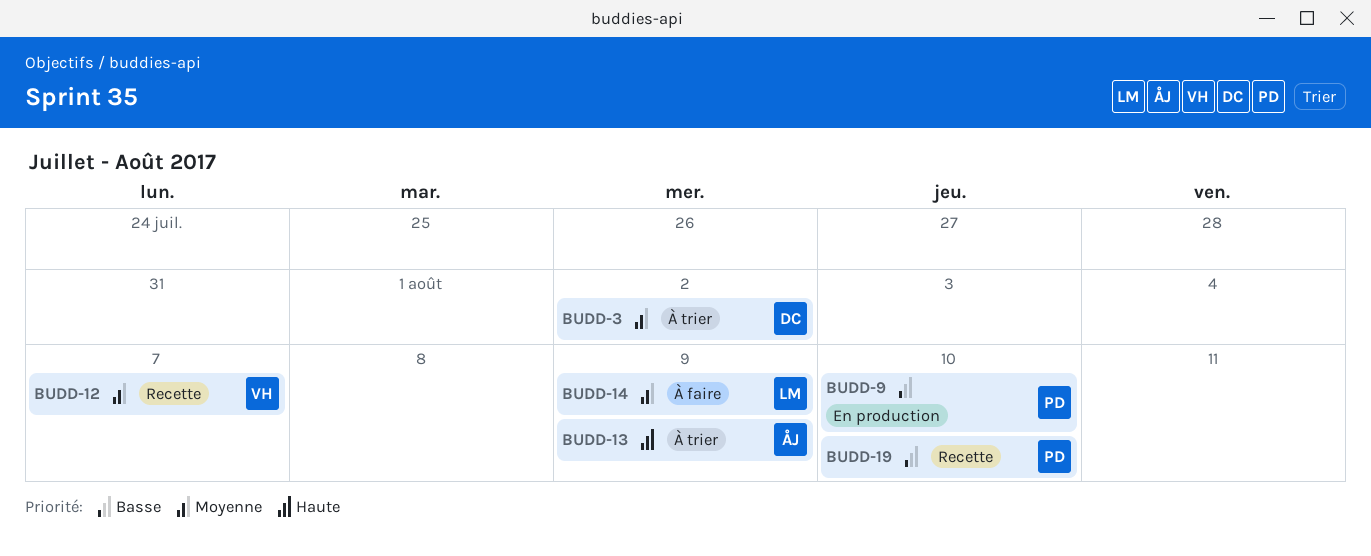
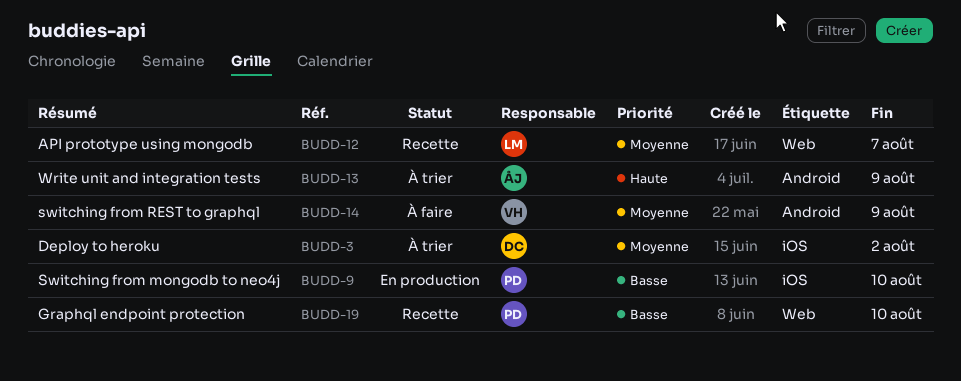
BUDD-12, owner: VH -> LM
BUDD-14, owner: LM -> VH

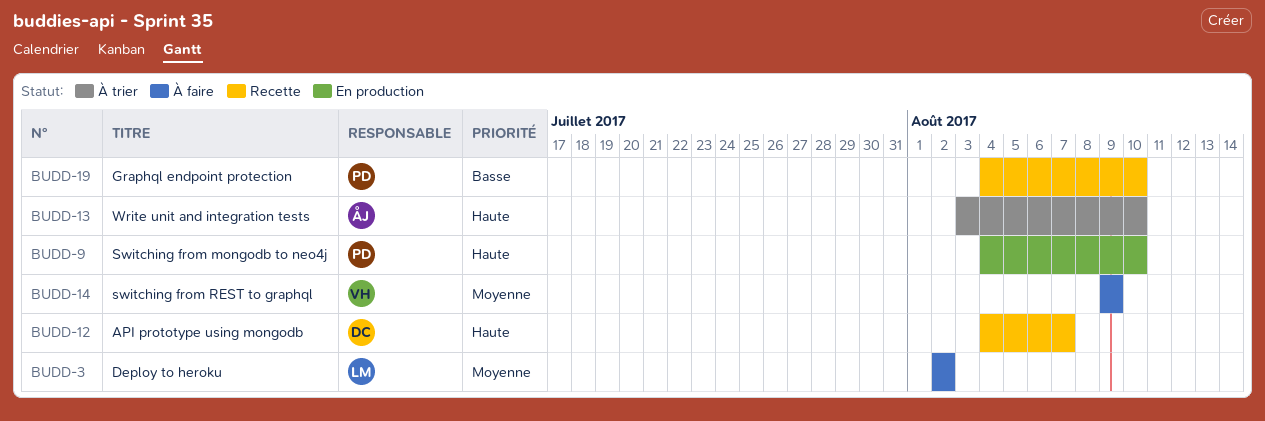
BUDD-3, status: À trier -> À faire
BUDD-3, owner: DC -> LM
BUDD-9, priority: Basse -> Haute
BUDD-12, owner: LM -> DC
BUDD-12, priority: Moyenne -> Haute
BUDD-13, due: Aug 9 -> Aug 10

